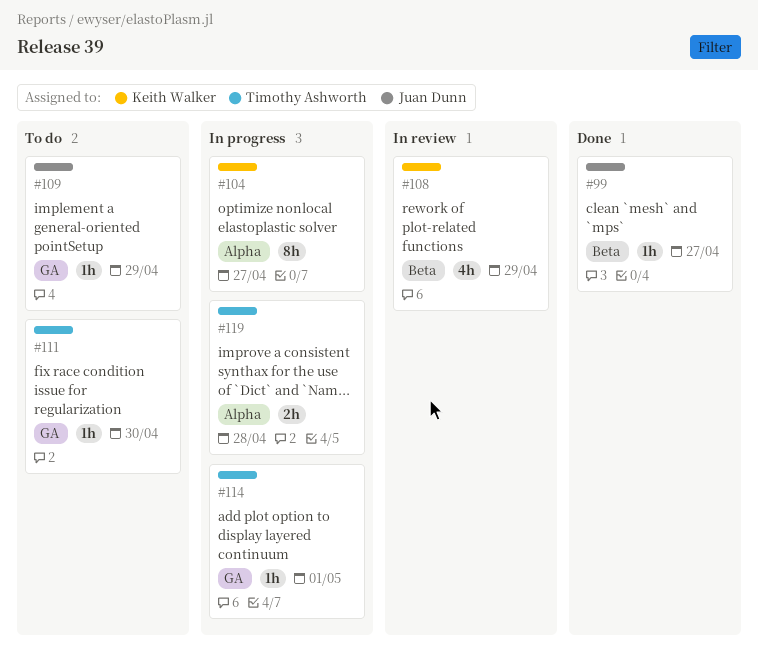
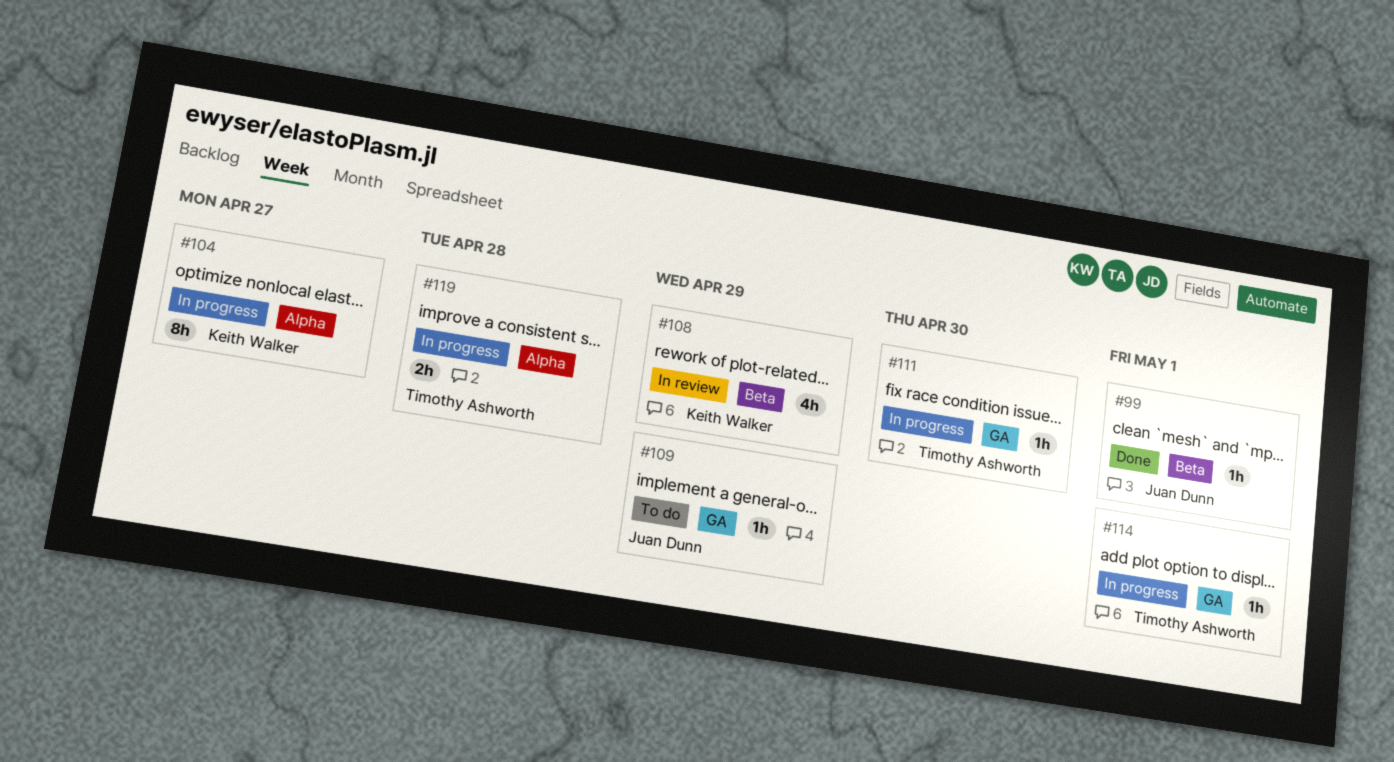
#99, due: Apr 27 -> May 1
#111, status: To do -> In progress

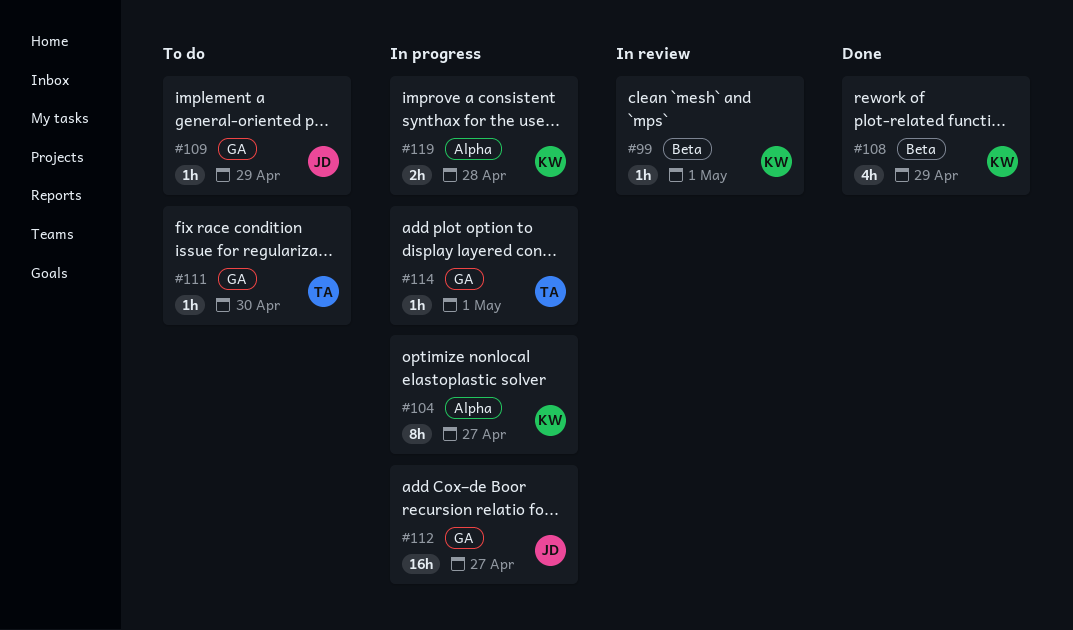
#99, status: Done -> In review
#99, owner: Juan Dunn -> Keith Walker
#108, status: In review -> Done
#111, status: In progress -> To do
#112: none -> present
#119, owner: Timothy Ashworth -> Keith Walker

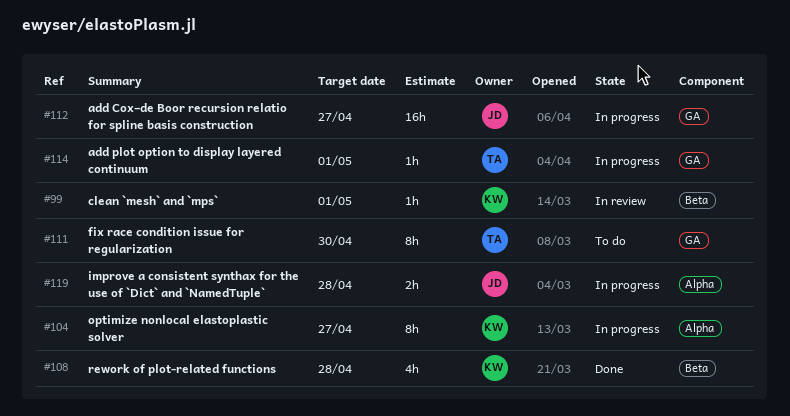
#108, due: Apr 29 -> Apr 28
#109: present -> none
#111, estimate: 1h -> 8h
#119, owner: KW -> JD

